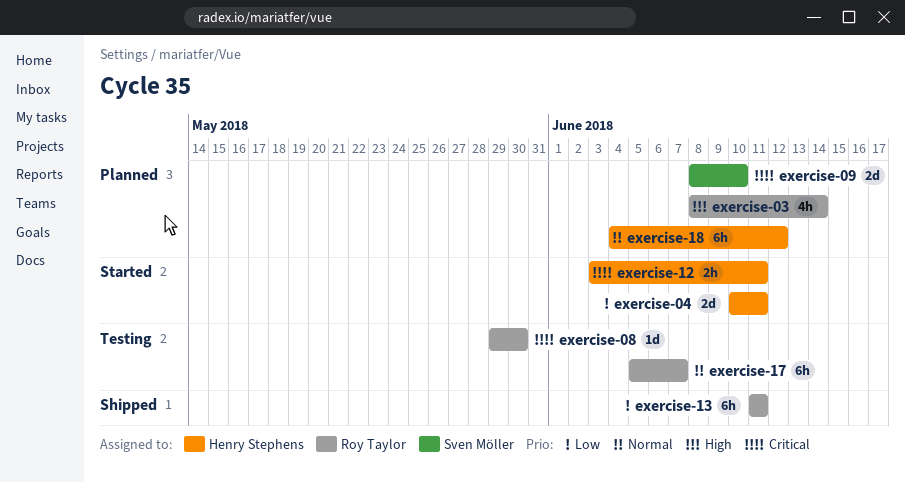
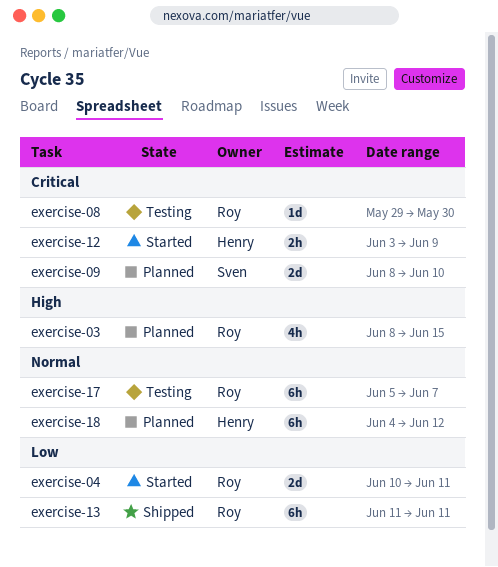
exercise-03, due: Jun 14 -> Jun 15
exercise-04, owner: Henry Stephens -> Roy Taylor
exercise-12, due: Jun 11 -> Jun 9

